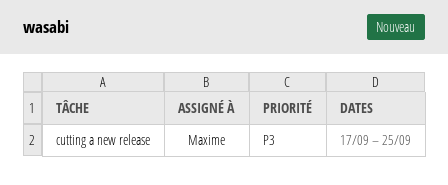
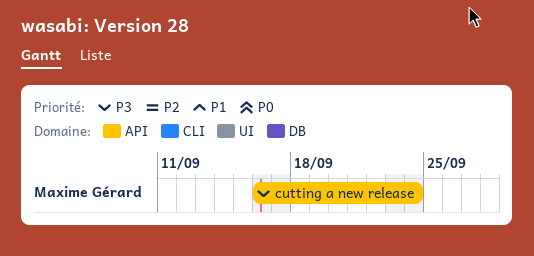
cutting a new release, start: Sep 17 -> Sep 16
cutting a new release, due: Sep 25 -> Sep 24

